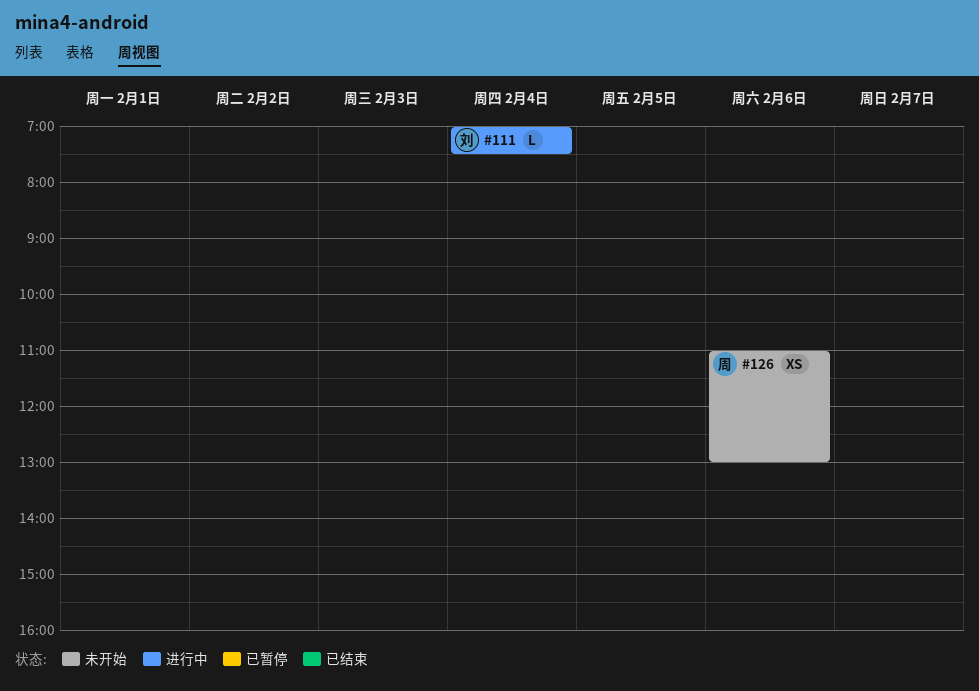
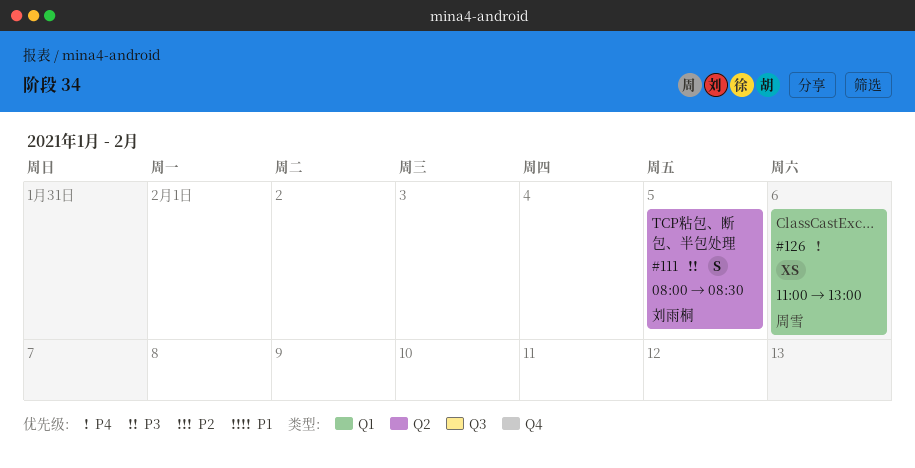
#111, estimate: L -> S
#111, day: Feb 4 -> Feb 5
#111, begins: 07:00 -> 08:00
#111, ends: 07:30 -> 08:30

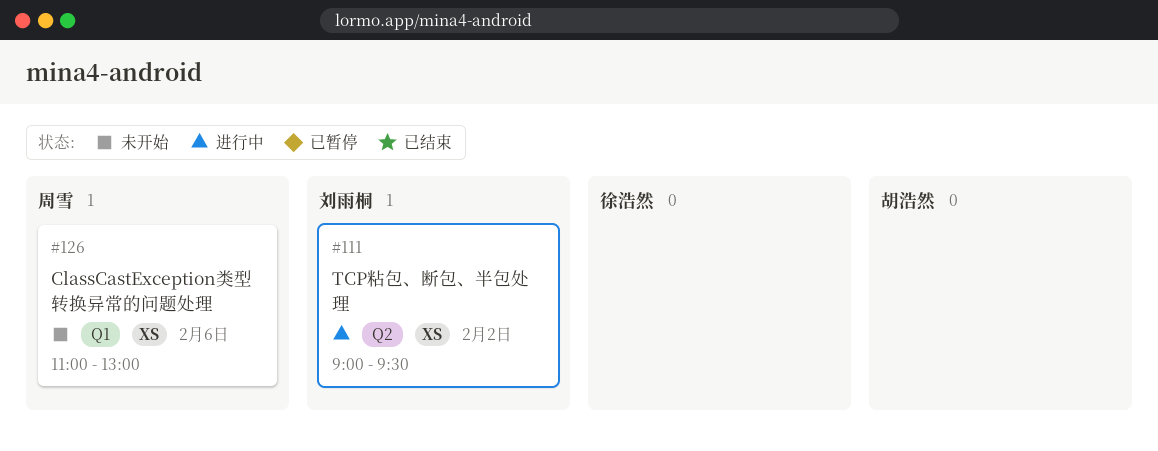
#111, estimate: S -> XS
#111, day: Feb 5 -> Feb 2
#111, begins: 08:00 -> 09:00
#111, ends: 08:30 -> 09:30

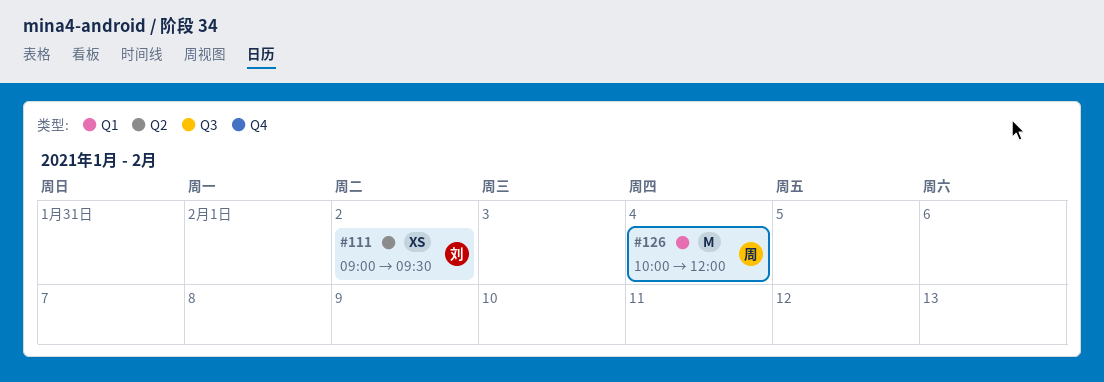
#126, estimate: XS -> M
#126, day: Feb 6 -> Feb 4
#126, begins: 11:00 -> 10:00
#126, ends: 13:00 -> 12:00

